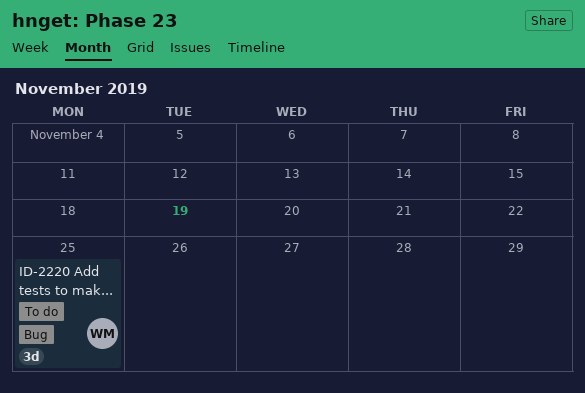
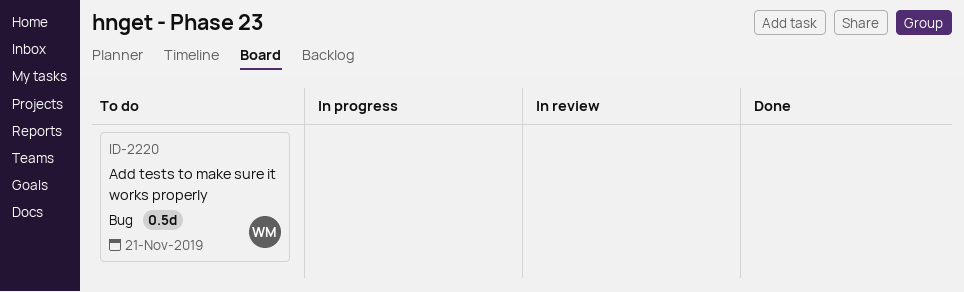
ID-2220, estimate: 3d -> 0.5d
ID-2220, due: Nov 25 -> Nov 21

